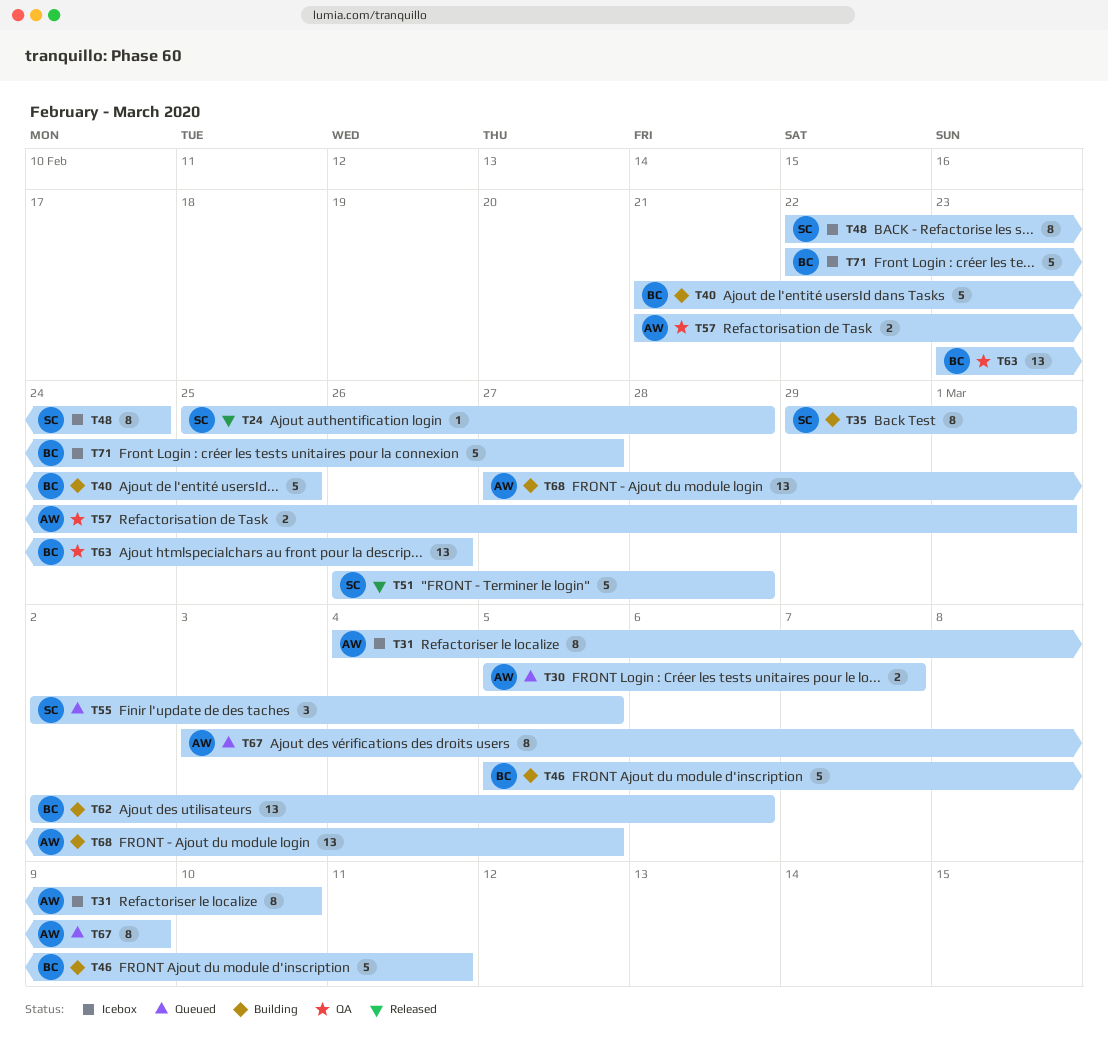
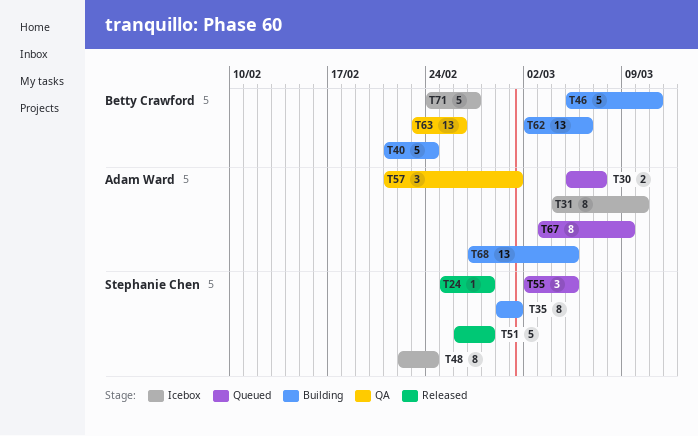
T40, due: Feb 25 -> Feb 24
T57, estimate: 2 -> 3
T71, start: Feb 22 -> Feb 24

